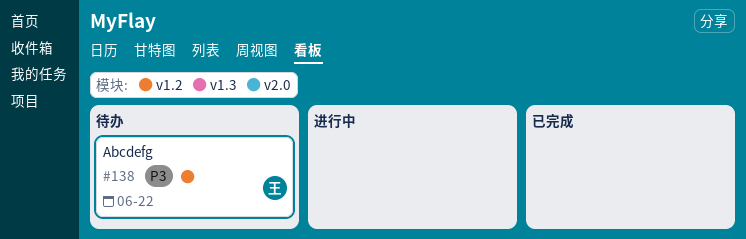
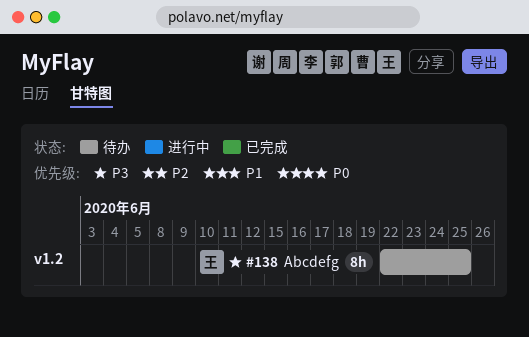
#138, due: Jun 22 -> Jun 25

